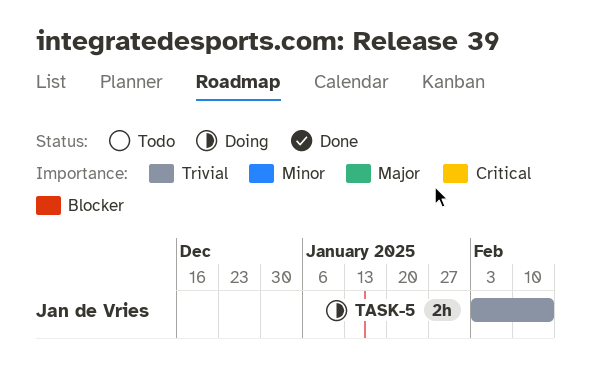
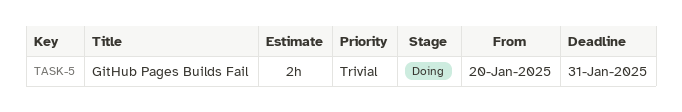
TASK-5, start: Feb 3 -> Jan 20
TASK-5, due: Feb 14 -> Jan 31

